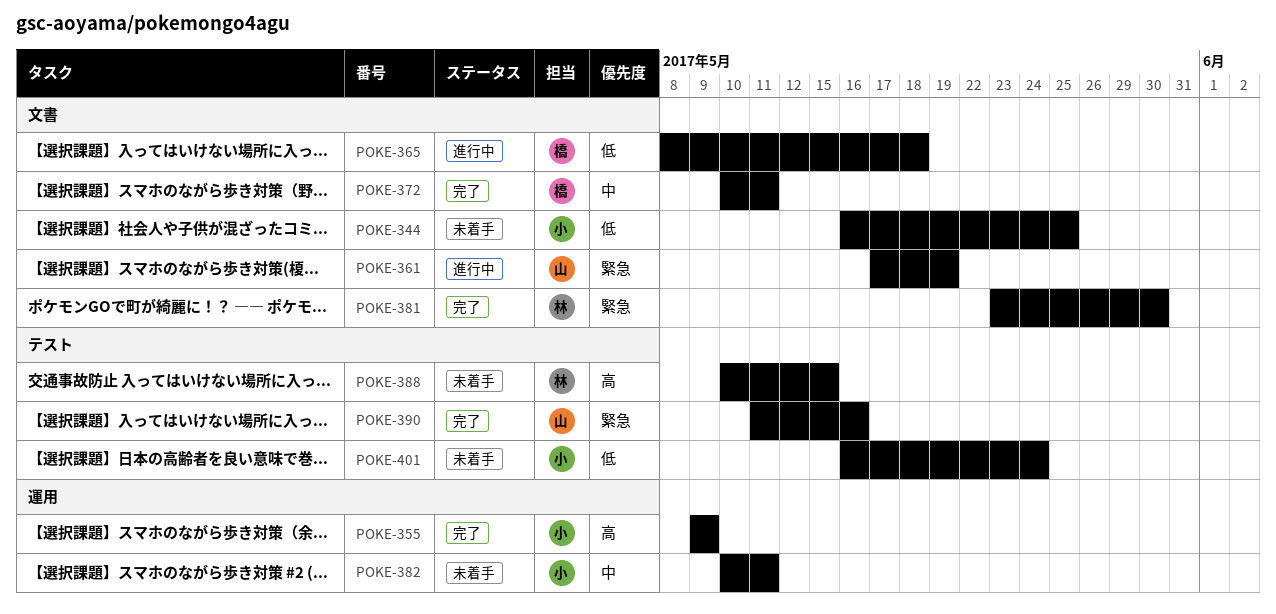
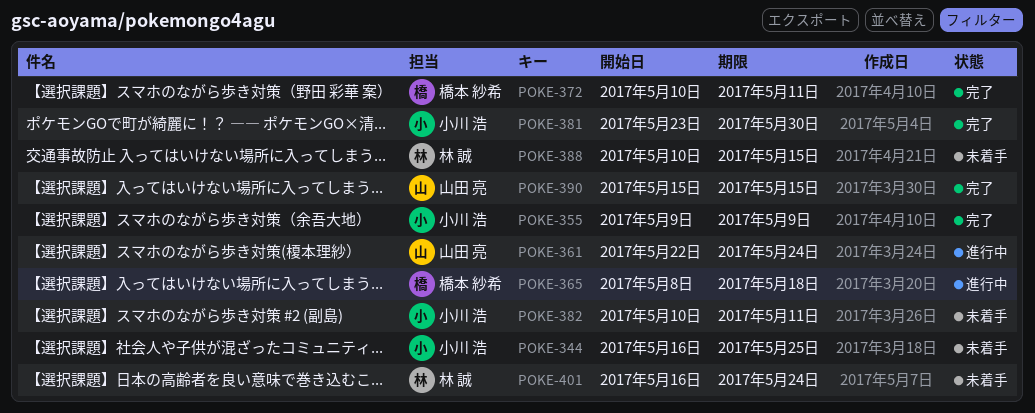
POKE-361, start: May 17 -> May 22
POKE-361, due: May 19 -> May 24
POKE-381, owner: 林 誠 -> 小川 浩
POKE-390, start: May 11 -> May 15
POKE-390, due: May 16 -> May 15
POKE-401, owner: 小川 浩 -> 林 誠

